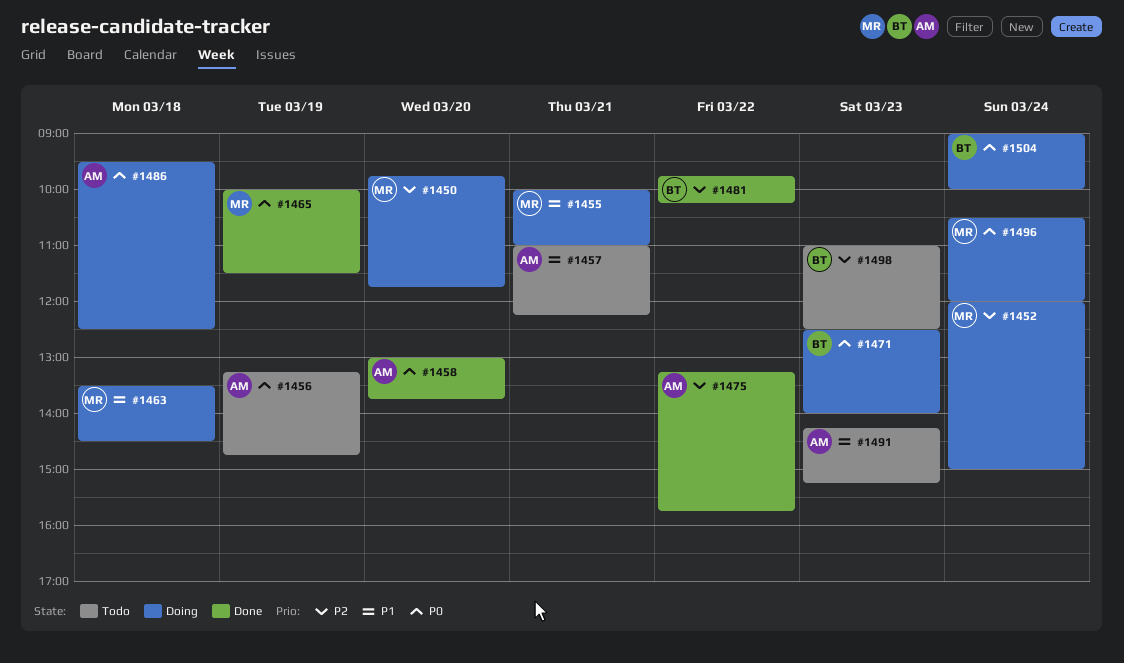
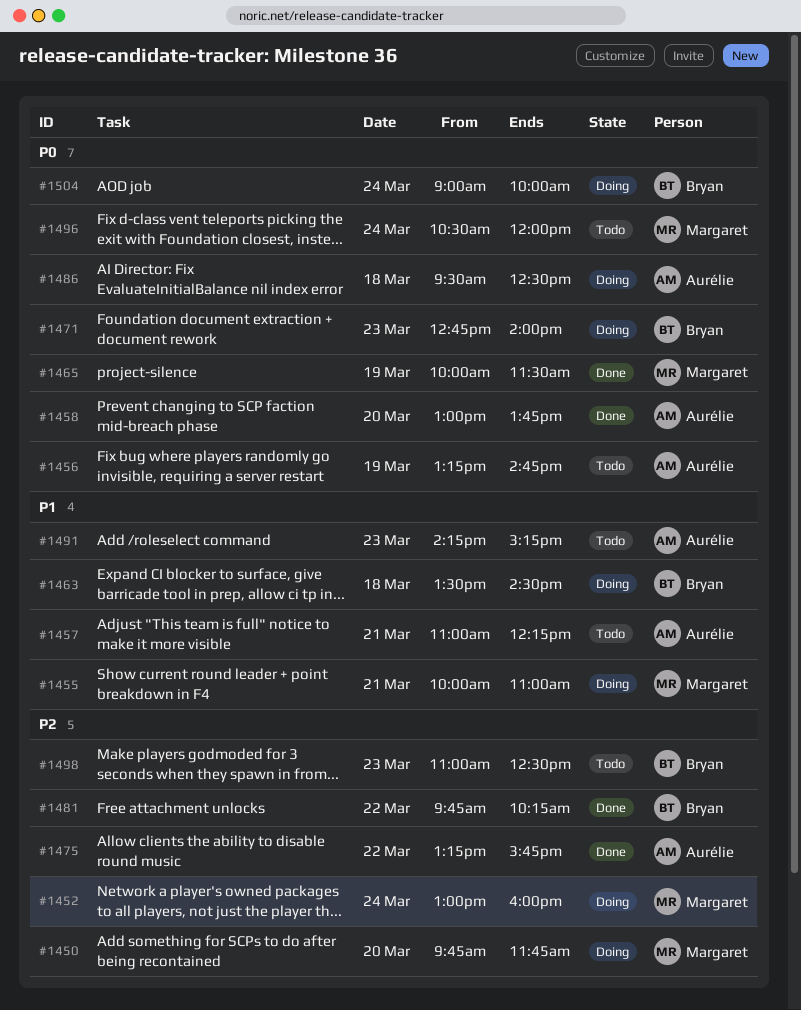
#1452, begins: 12:00 -> 13:00
#1452, ends: 15:00 -> 16:00
#1463, owner: Margaret -> Bryan
#1471, begins: 12:30 -> 12:45
#1496, status: Doing -> Todo

